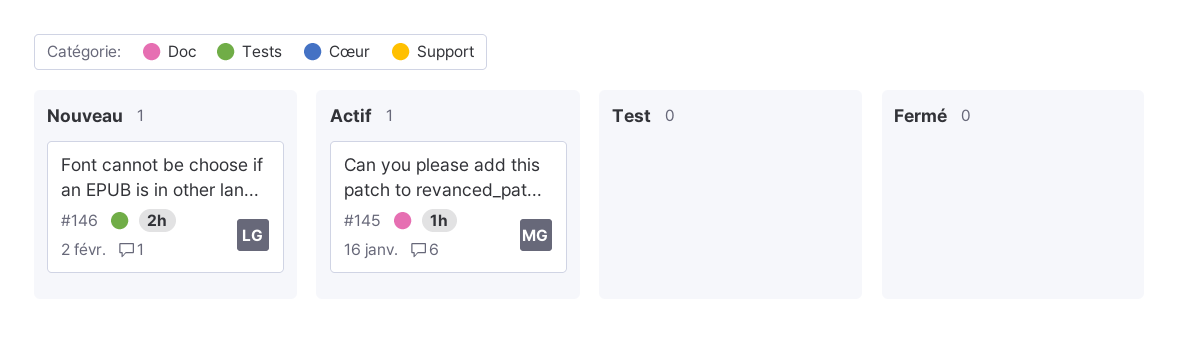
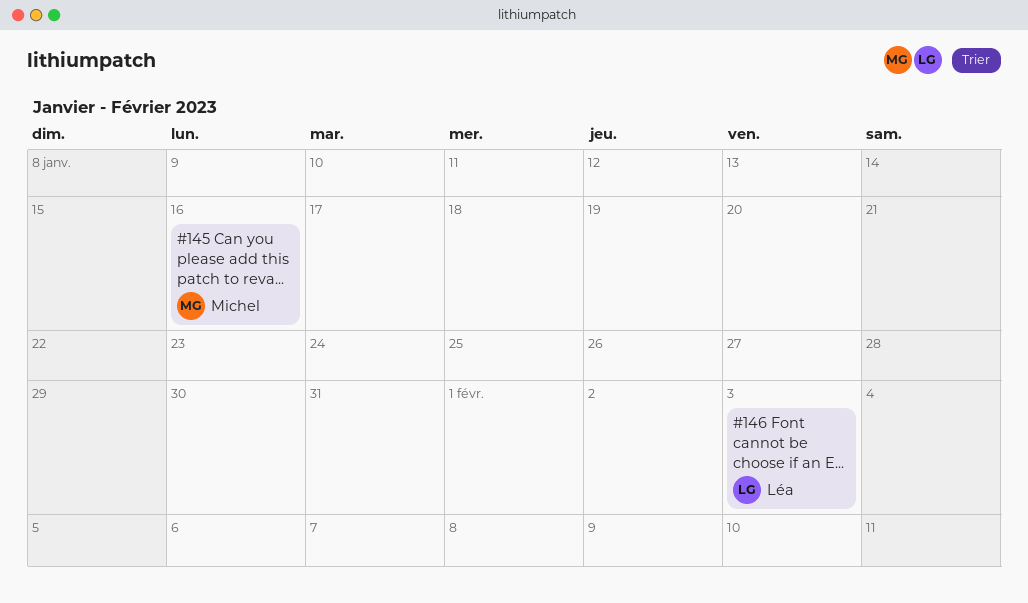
#146, due: Feb 2 -> Feb 3

